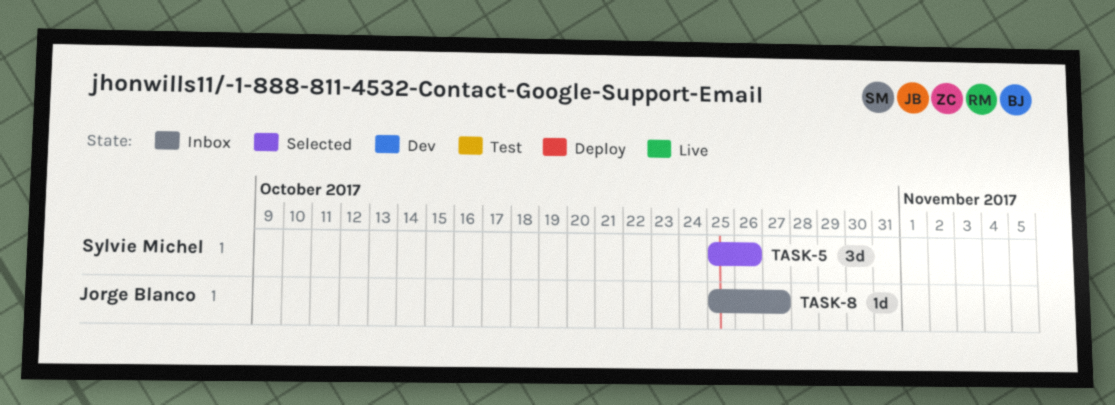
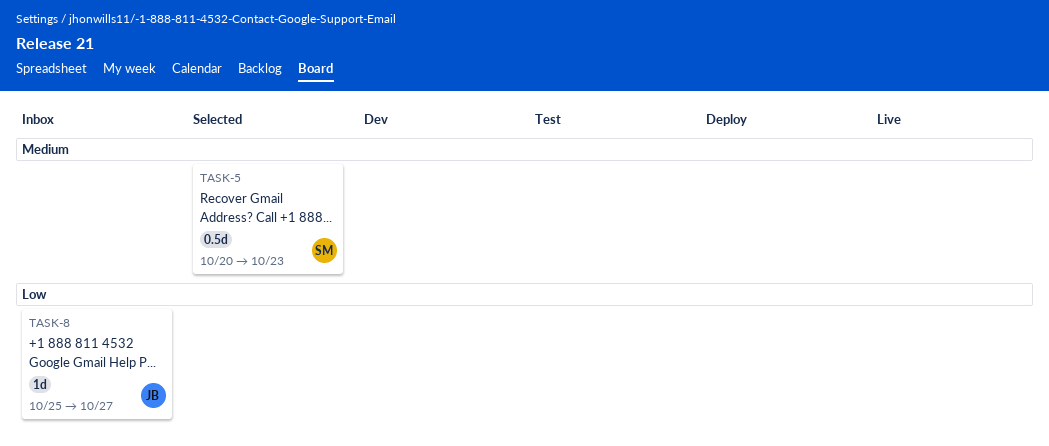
TASK-5, estimate: 3d -> 0.5d
TASK-5, start: Oct 25 -> Oct 20
TASK-5, due: Oct 26 -> Oct 23

